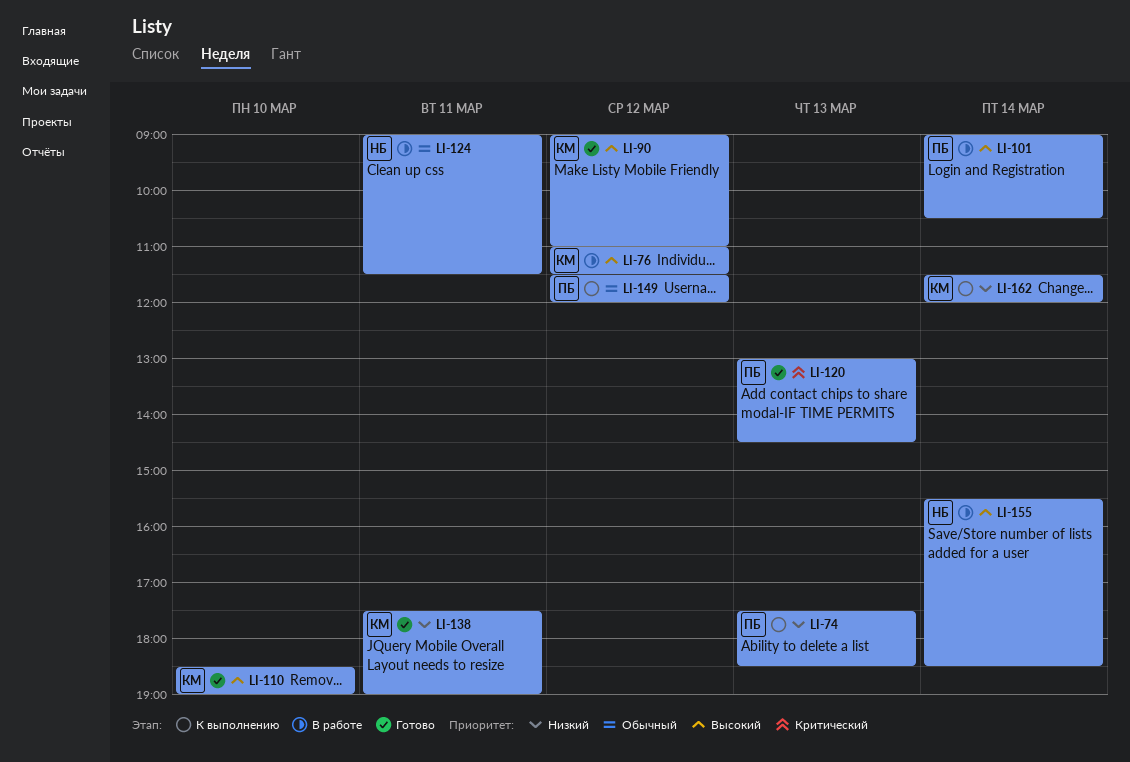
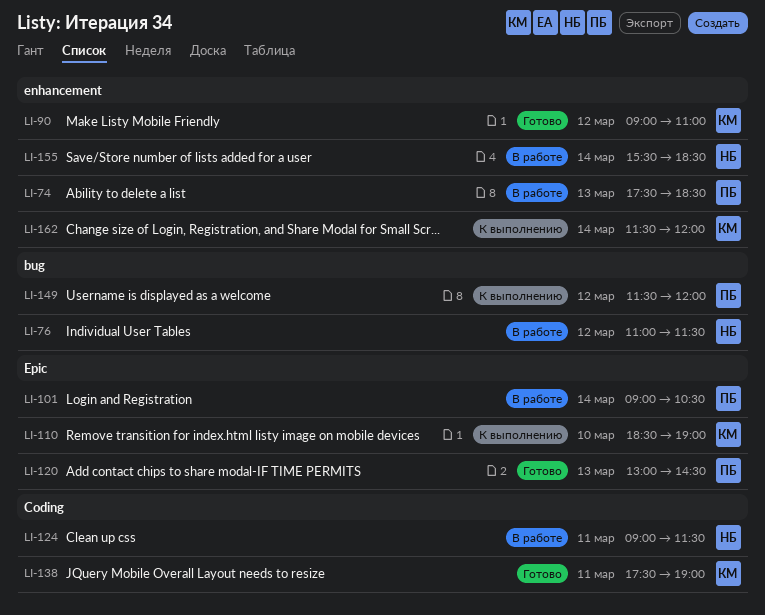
LI-74, status: К выполнению -> В работе
LI-76, owner: КМ -> НБ
LI-110, status: Готово -> К выполнению

